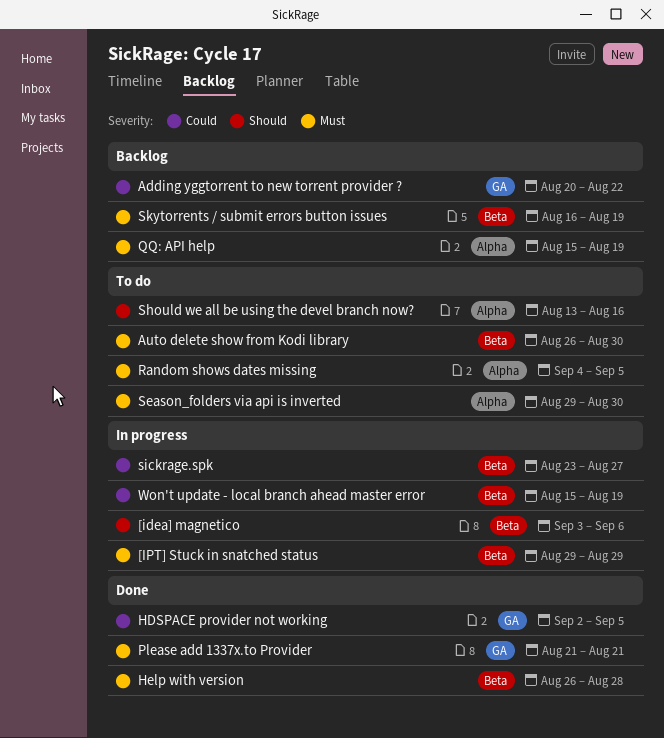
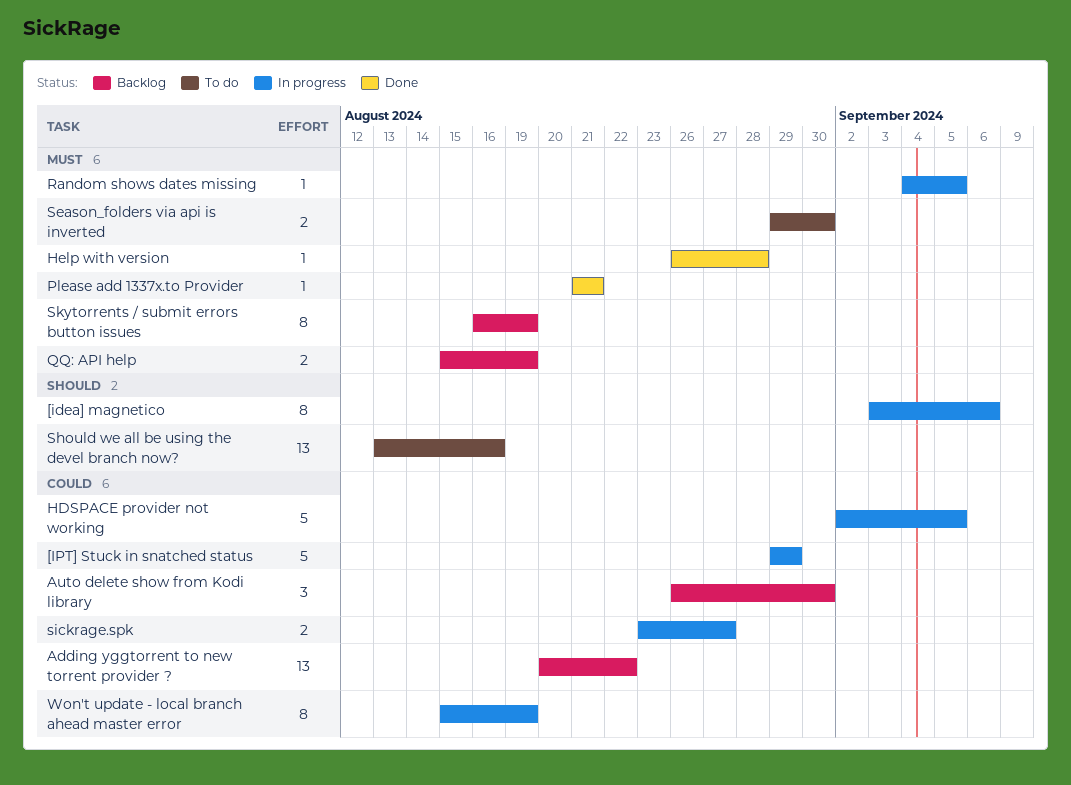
[IPT] Stuck in snatched status, priority: Must -> Could
Auto delete show from Kodi library, status: To do -> Backlog
Auto delete show from Kodi library, priority: Must -> Could
HDSPACE provider not working, status: Done -> In progress
Random shows dates missing, status: To do -> In progress

